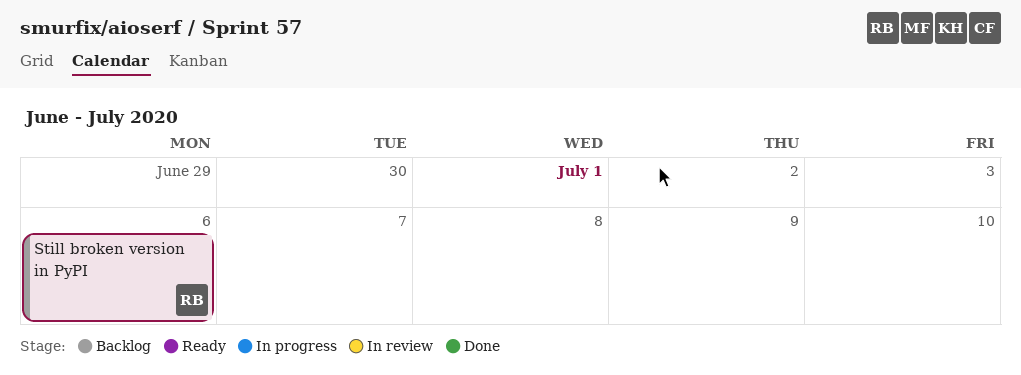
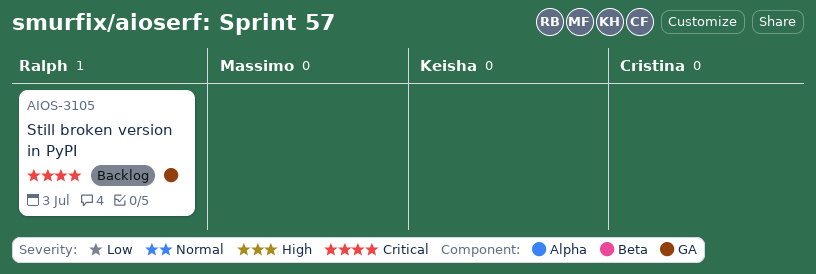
Still broken version in PyPI, due: Jul 6 -> Jul 3

